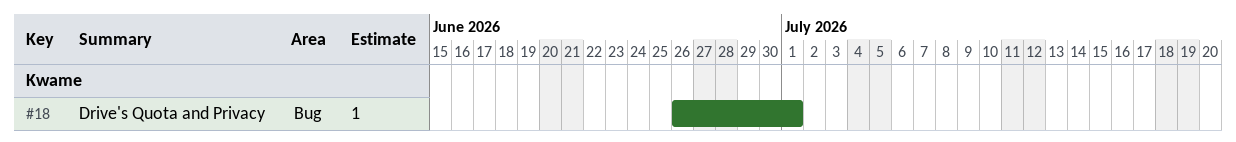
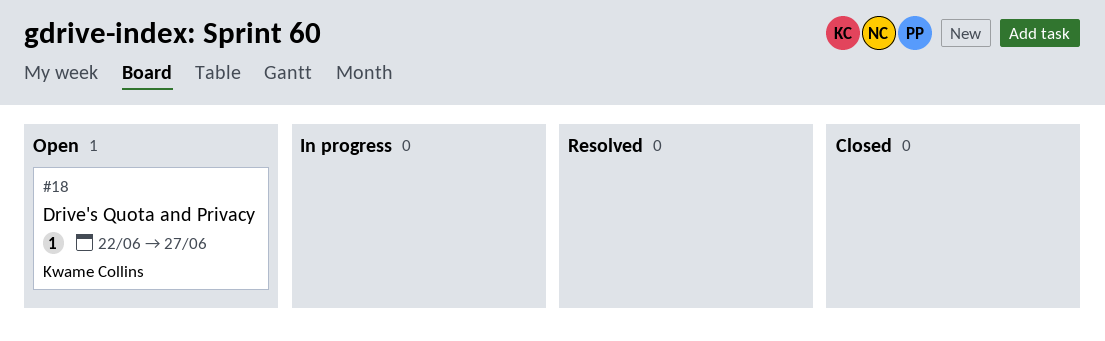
#18, start: Jun 26 -> Jun 22
#18, due: Jul 1 -> Jun 27

